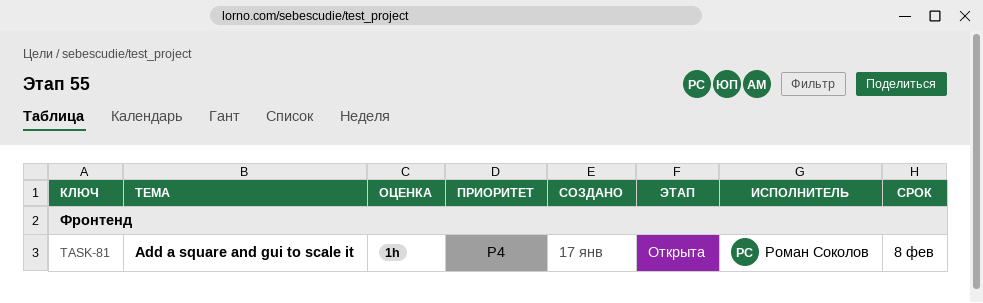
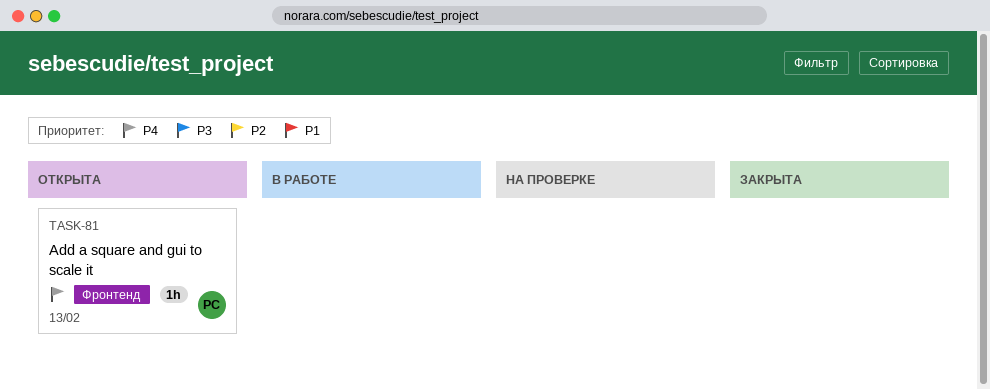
TASK-81, due: Feb 8 -> Feb 13

